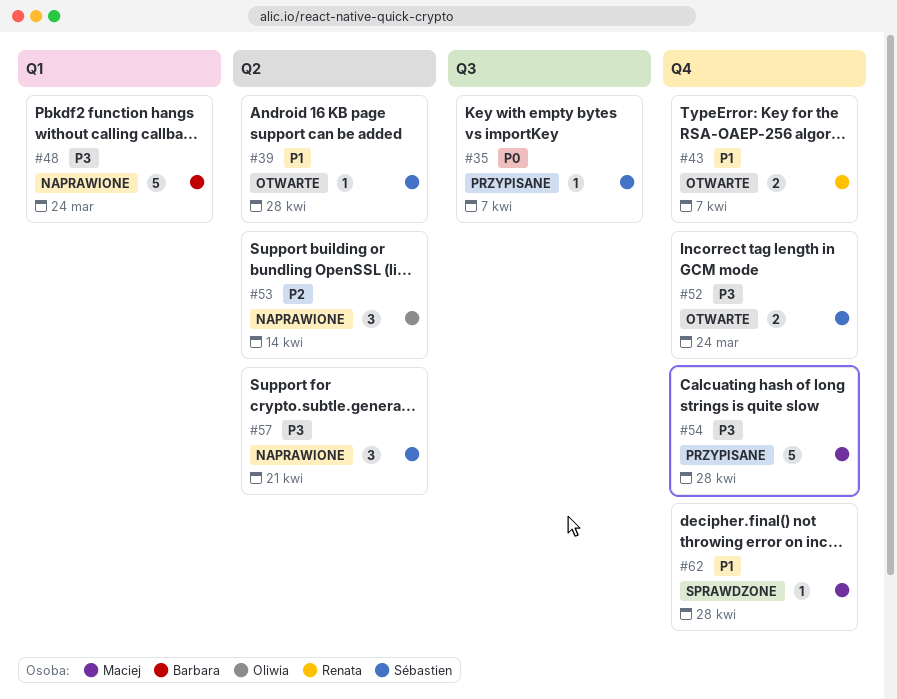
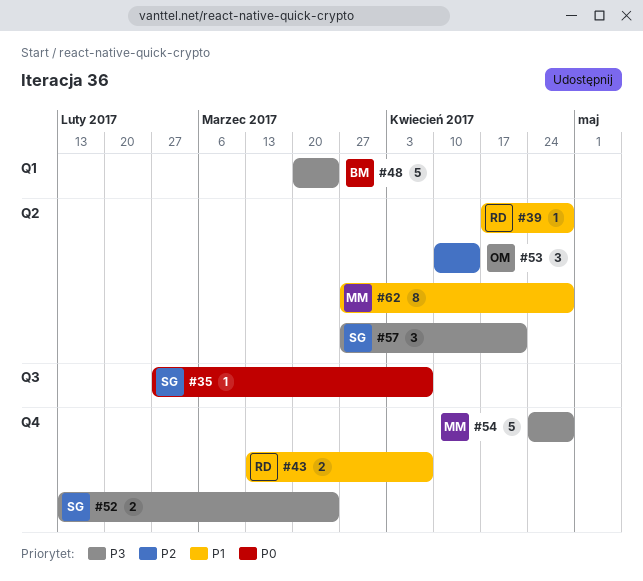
#39, owner: Sébastien -> Renata
#62, label: Q4 -> Q2
#62, estimate: 1 -> 8

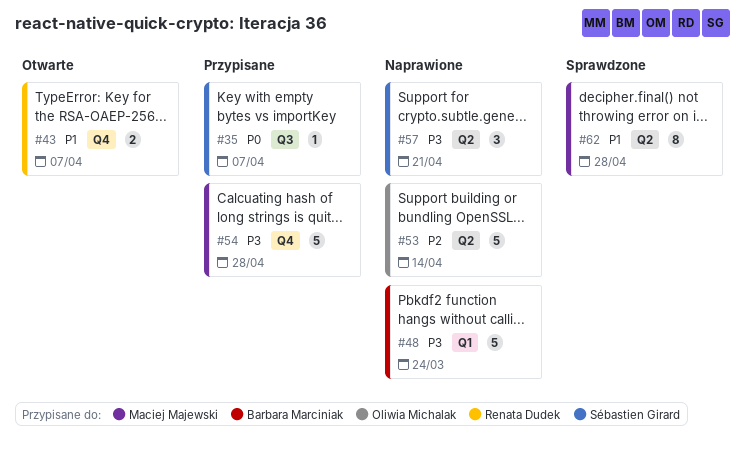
#39: present -> none
#52: present -> none
#53, estimate: 3 -> 5

